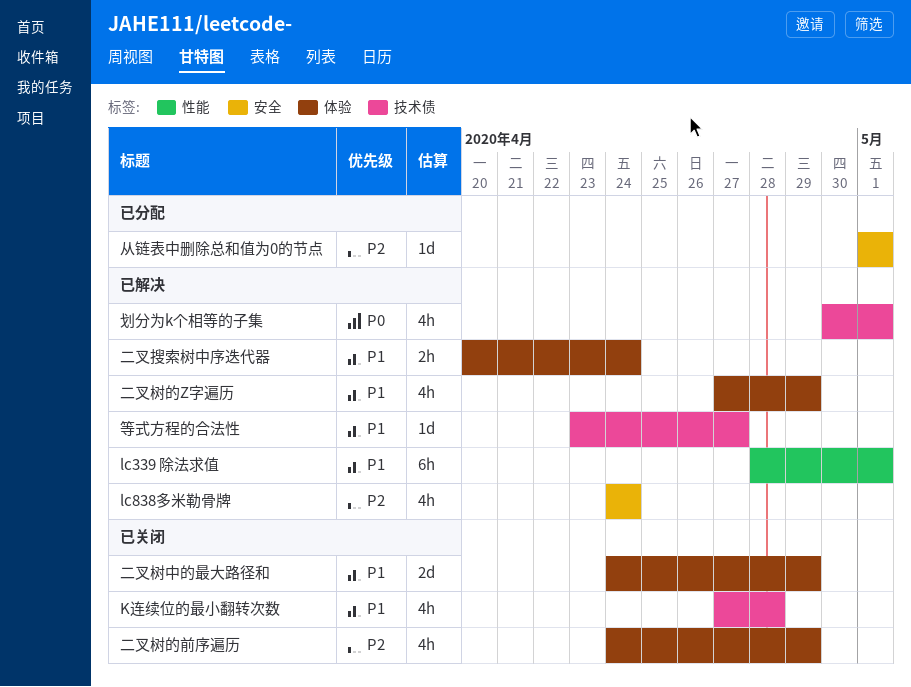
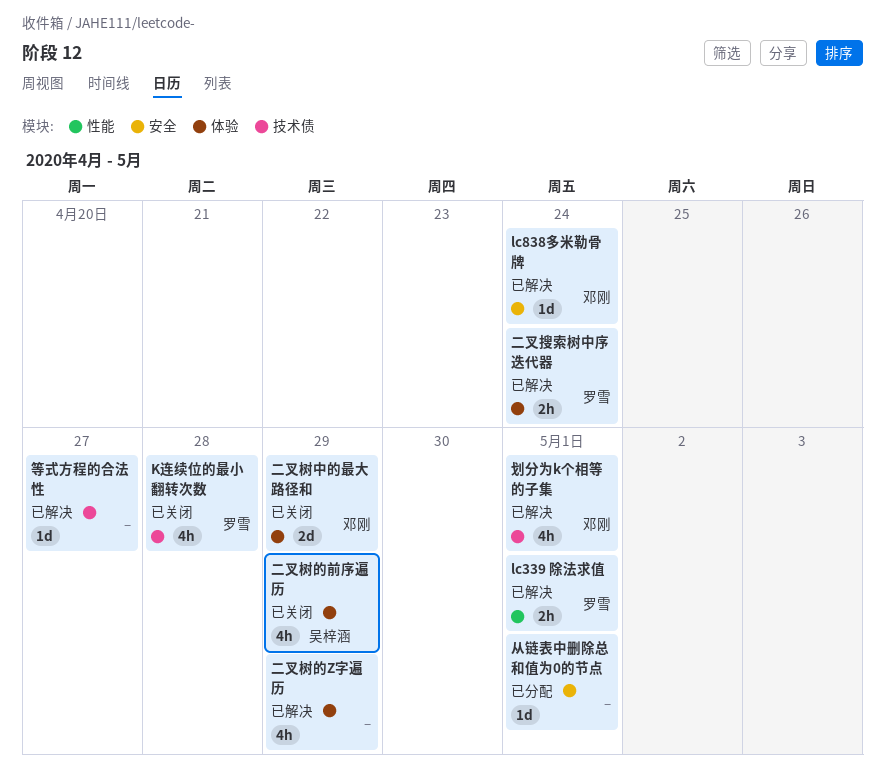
lc339 除法求值, estimate: 6h -> 2h
lc838多米勒骨牌, estimate: 4h -> 1d

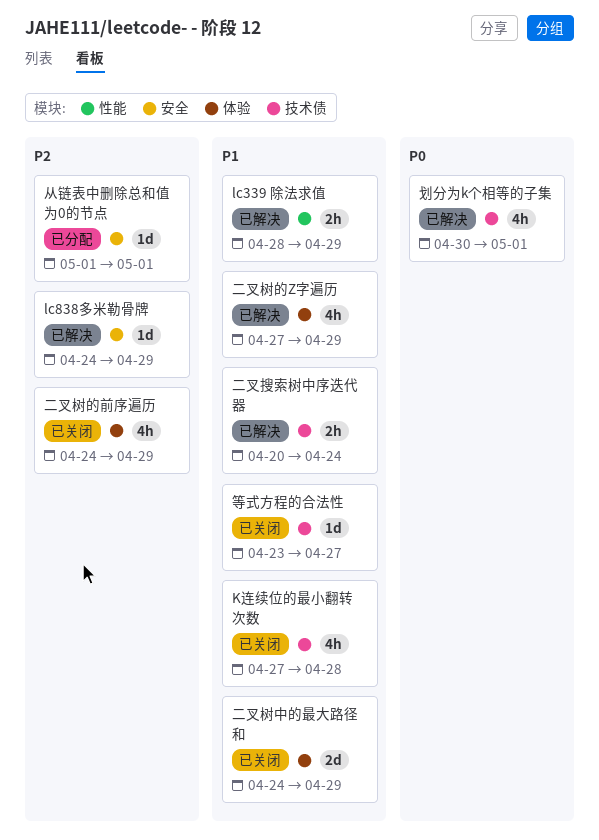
lc339 除法求值, due: May 1 -> Apr 29
lc838多米勒骨牌, due: Apr 24 -> Apr 29
二叉搜索树中序迭代器, label: 体验 -> 技术债
等式方程的合法性, status: 已解决 -> 已关闭

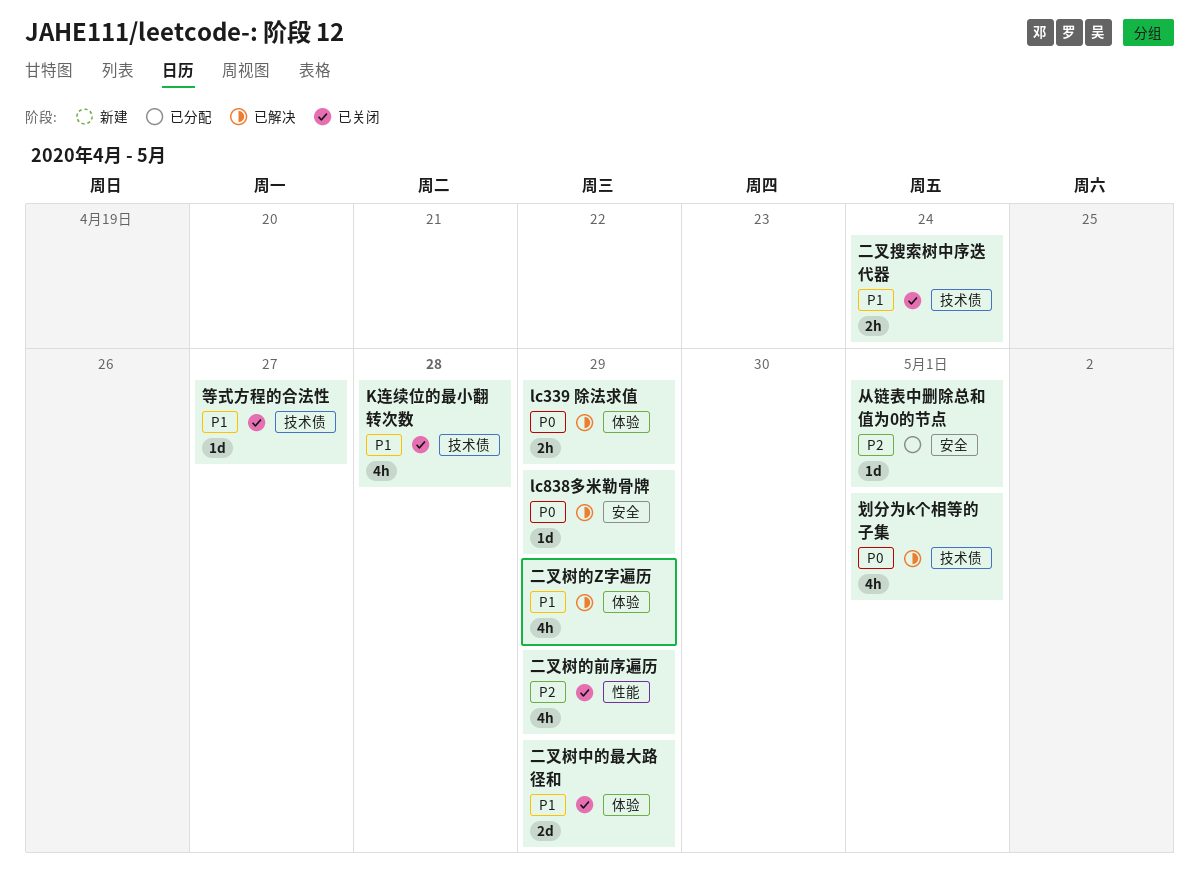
lc339 除法求值, priority: P1 -> P0
lc339 除法求值, label: 性能 -> 体验
lc838多米勒骨牌, priority: P2 -> P0
二叉搜索树中序迭代器, status: 已解决 -> 已关闭
二叉树的前序遍历, label: 体验 -> 性能

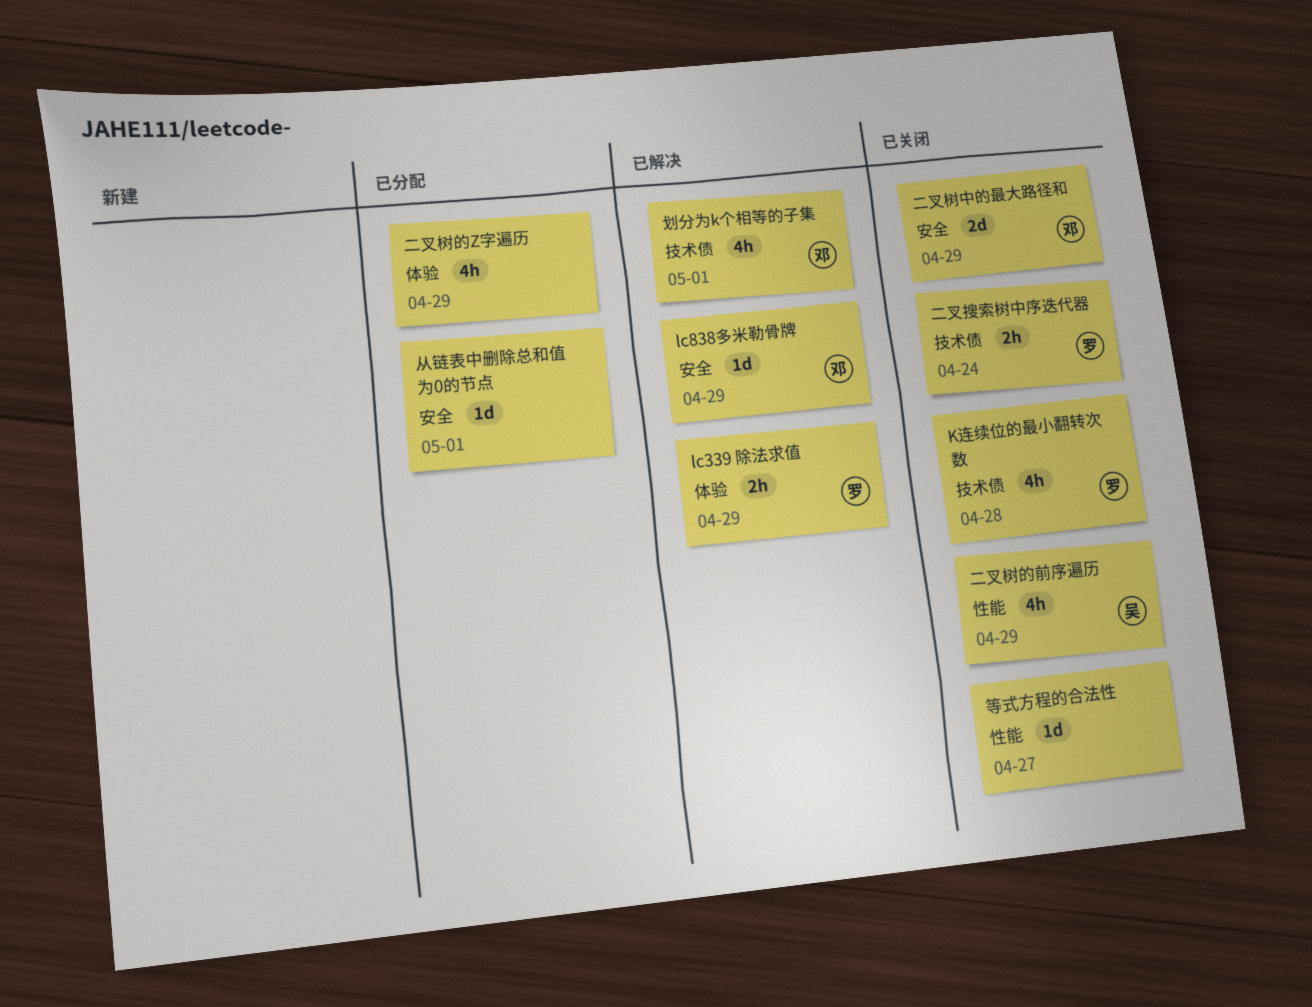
二叉树中的最大路径和, label: 体验 -> 安全
二叉树的Z字遍历, status: 已解决 -> 已分配
等式方程的合法性, label: 技术债 -> 性能

